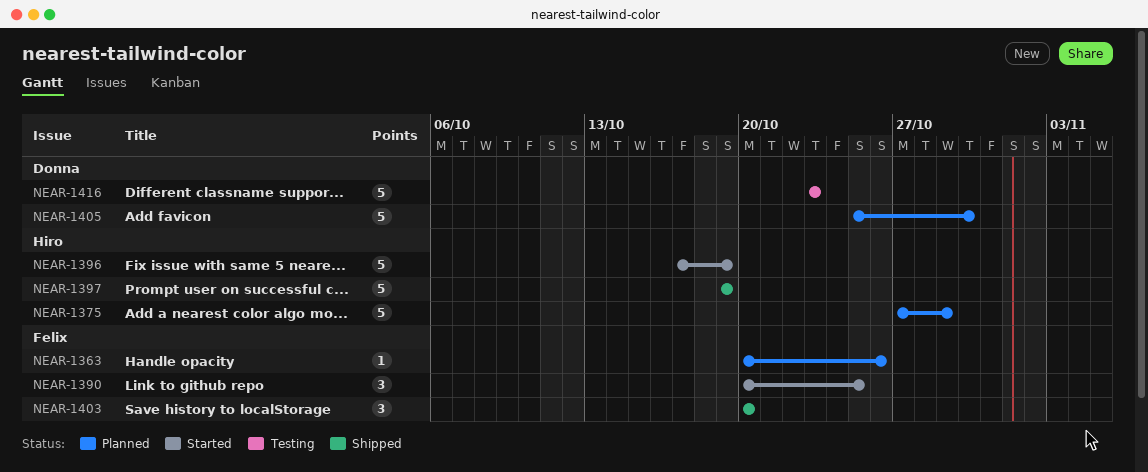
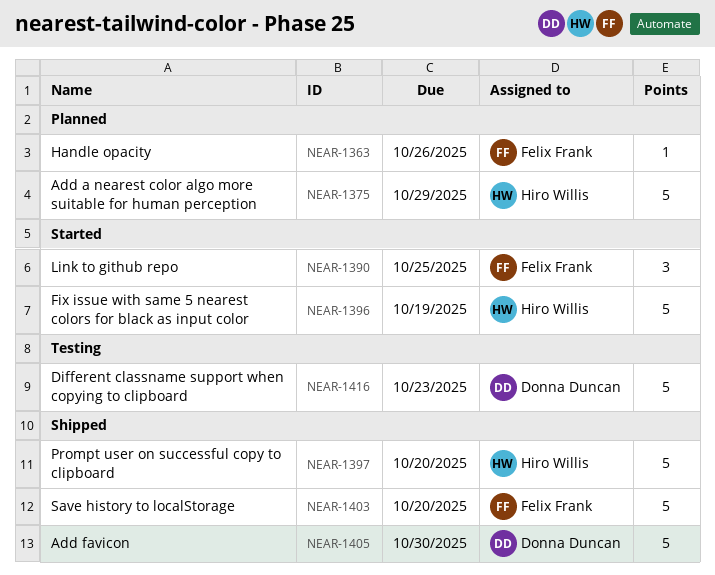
NEAR-1397, due: Oct 19 -> Oct 20
NEAR-1403, estimate: 3 -> 5
NEAR-1405, status: Planned -> Shipped

